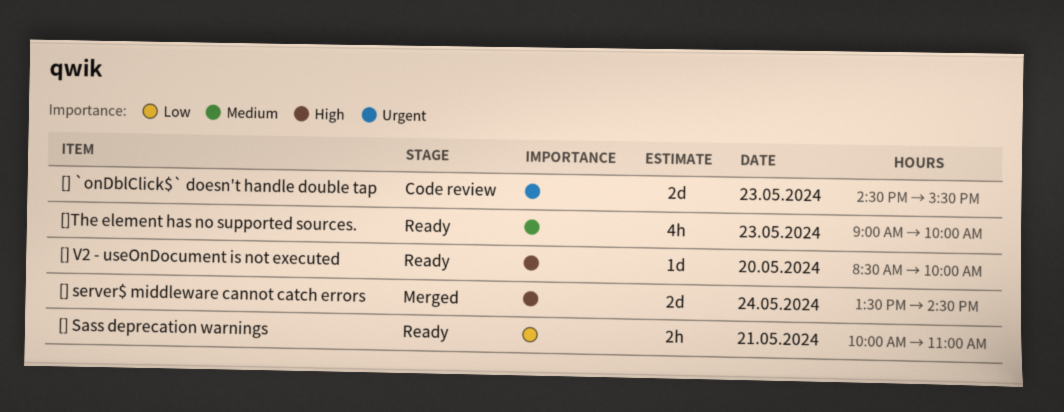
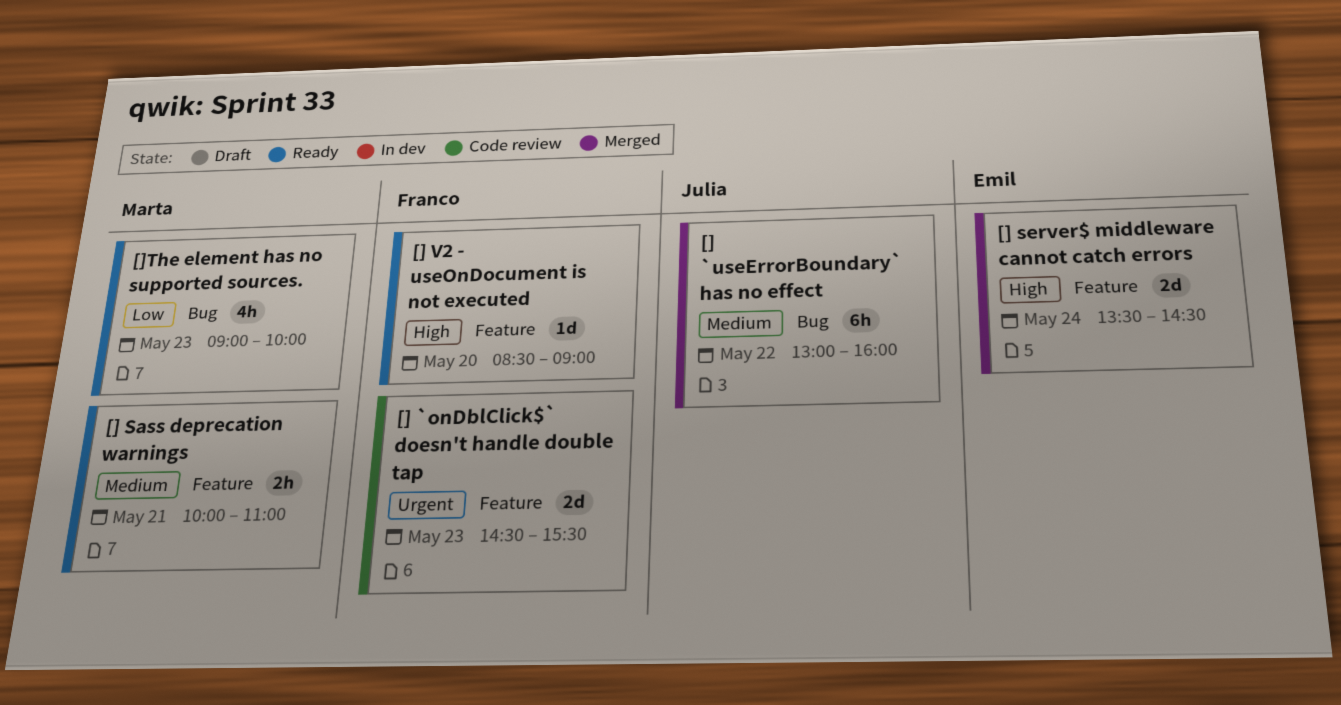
[] `useErrorBoundary` has no effect: none -> present
[] Sass deprecation warnings, priority: Low -> Medium
[] V2 - useOnDocument is not executed, ends: 10:00 -> 09:00
[]The element has no supported sources., priority: Medium -> Low

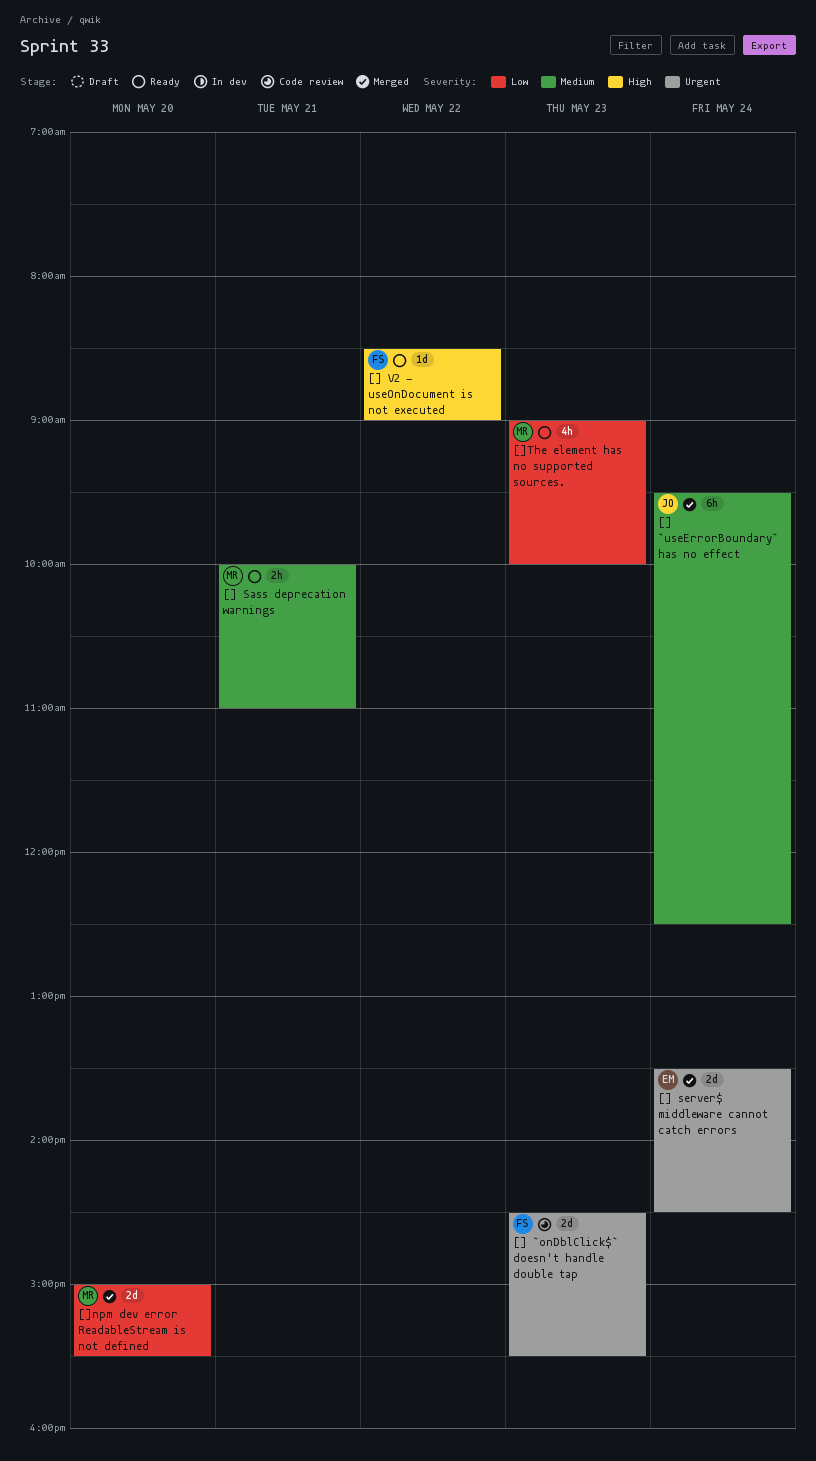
[] `useErrorBoundary` has no effect, day: May 22 -> May 24
[] `useErrorBoundary` has no effect, begins: 13:00 -> 09:30
[] `useErrorBoundary` has no effect, ends: 16:00 -> 12:30
[] server$ middleware cannot catch errors, priority: High -> Urgent
[] V2 - useOnDocument is not executed, day: May 20 -> May 22
[]npm dev error ReadableStream is not defined: none -> present

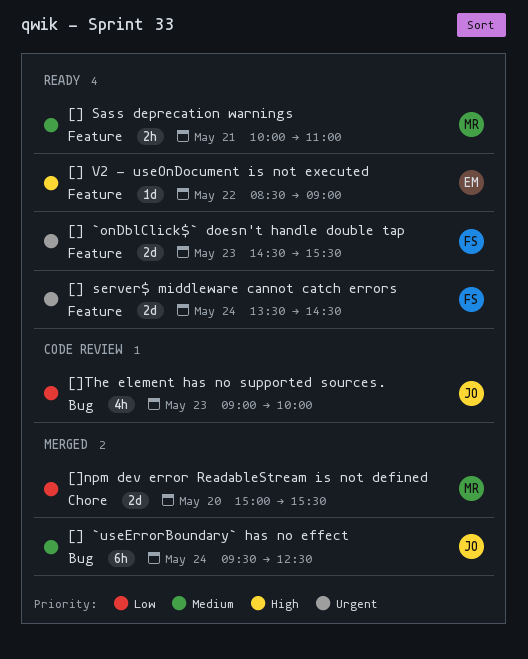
[] `onDblClick$` doesn't handle double tap, status: Code review -> Ready
[] server$ middleware cannot catch errors, status: Merged -> Ready
[] server$ middleware cannot catch errors, owner: EM -> FS
[] V2 - useOnDocument is not executed, owner: FS -> EM
[]The element has no supported sources., status: Ready -> Code review
[]The element has no supported sources., owner: MR -> JO

